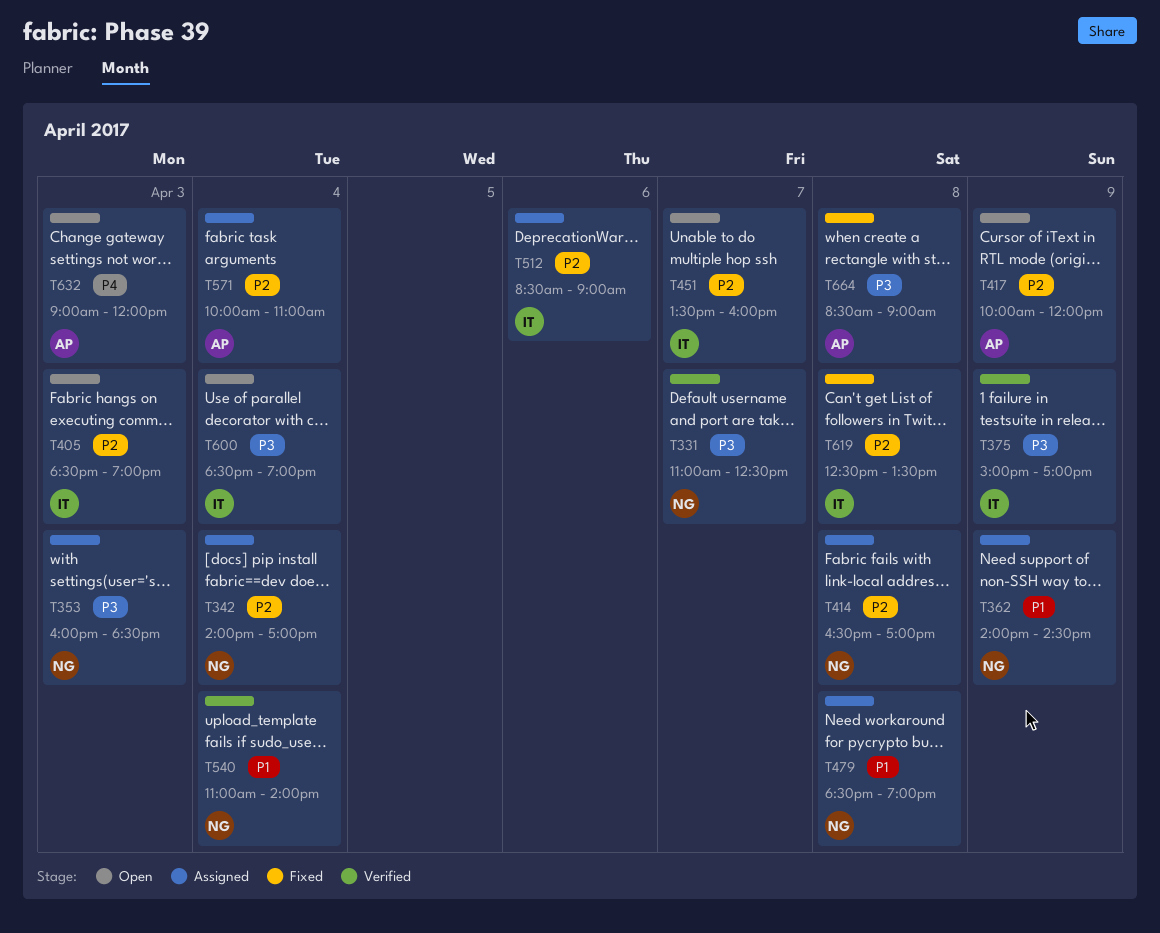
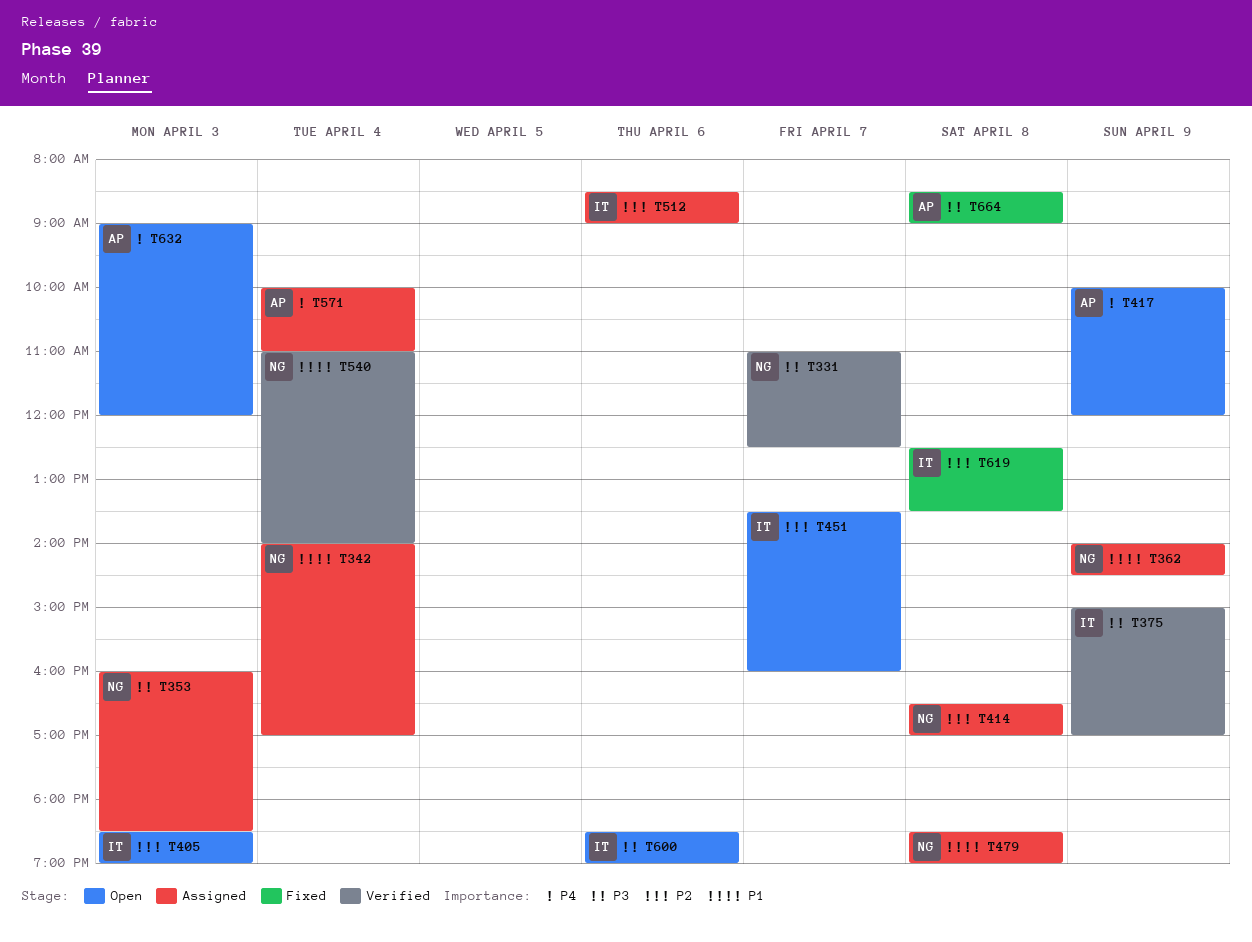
T342, priority: P2 -> P1
T417, priority: P2 -> P4
T571, priority: P2 -> P4
T600, day: Apr 4 -> Apr 6

